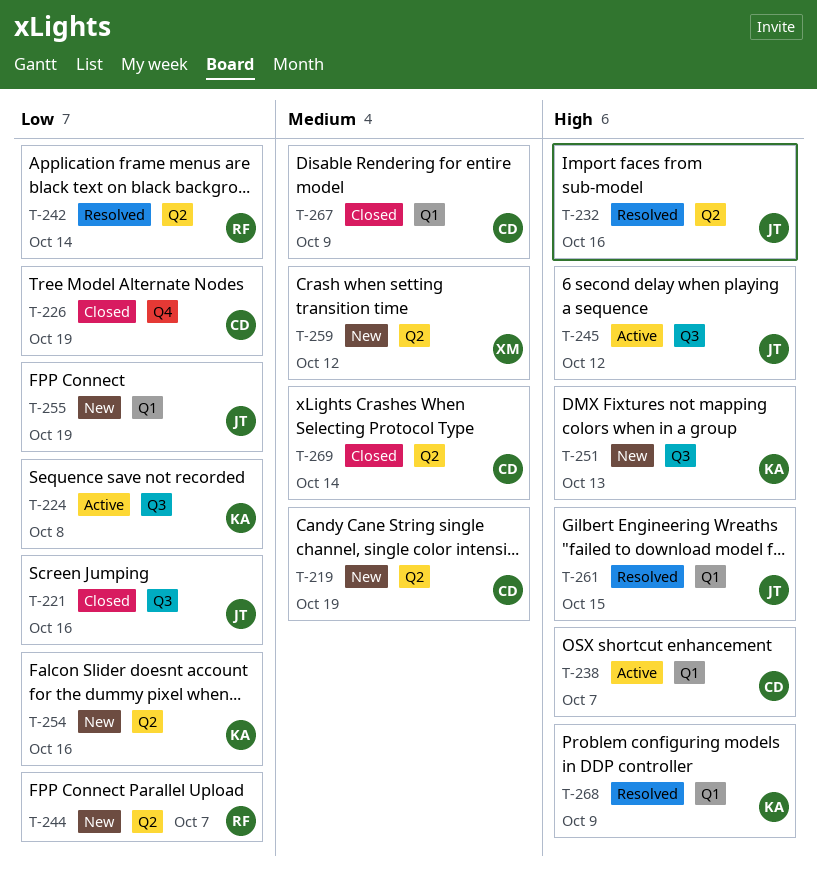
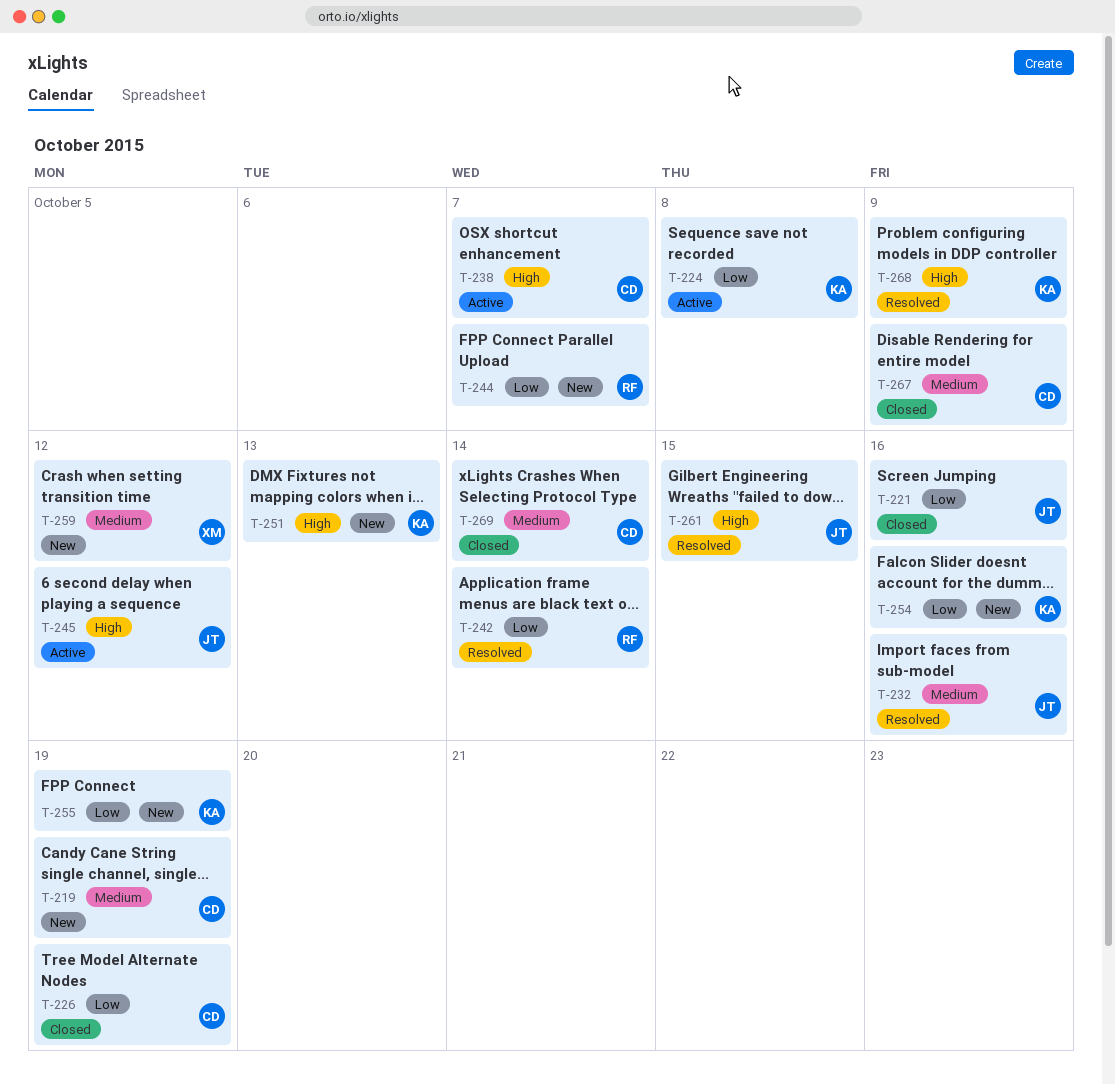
T-232, priority: High -> Medium
T-255, owner: JT -> KA

